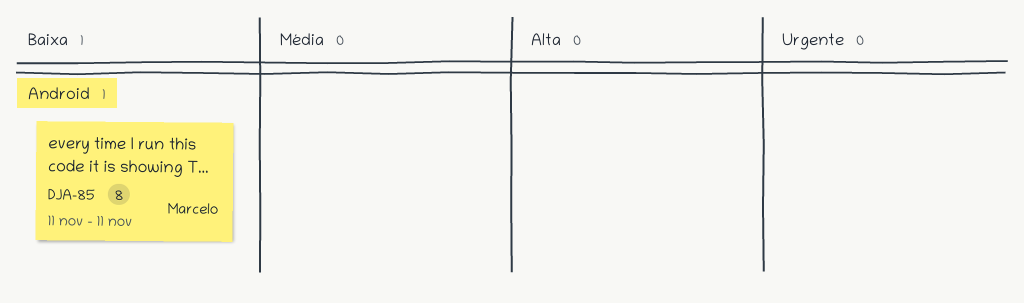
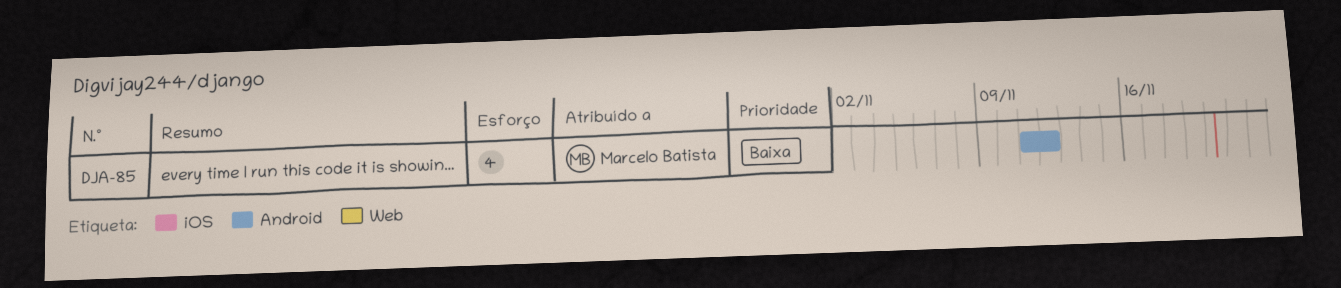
DJA-85, estimate: 8 -> 4
DJA-85, due: Nov 11 -> Nov 12

